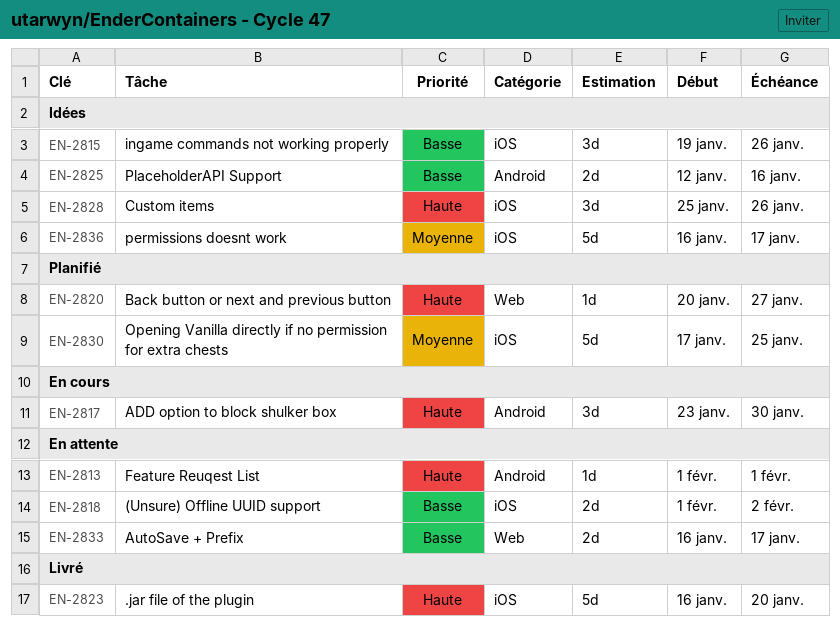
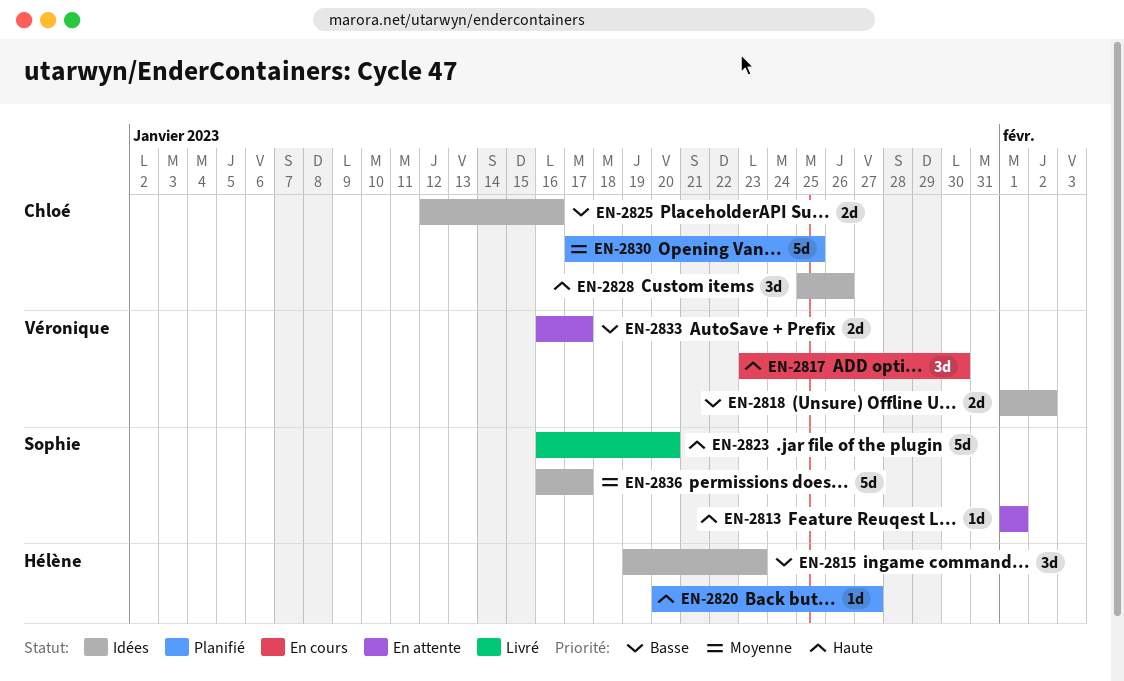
EN-2815, due: Jan 26 -> Jan 23
EN-2818, status: En attente -> Idées

